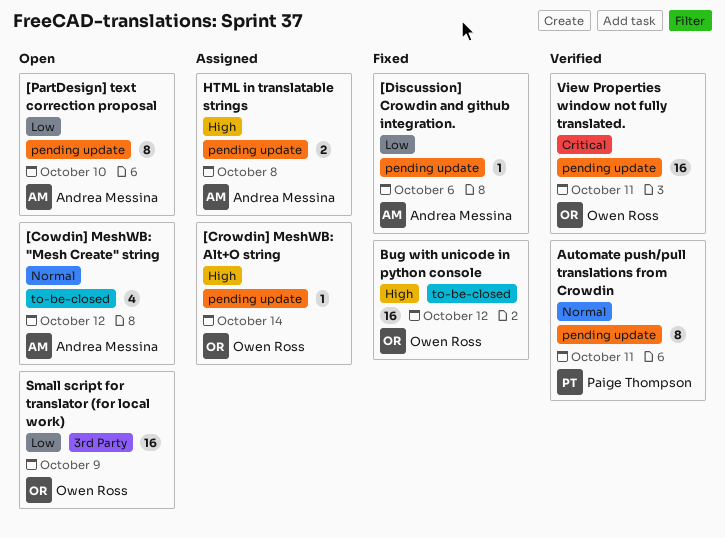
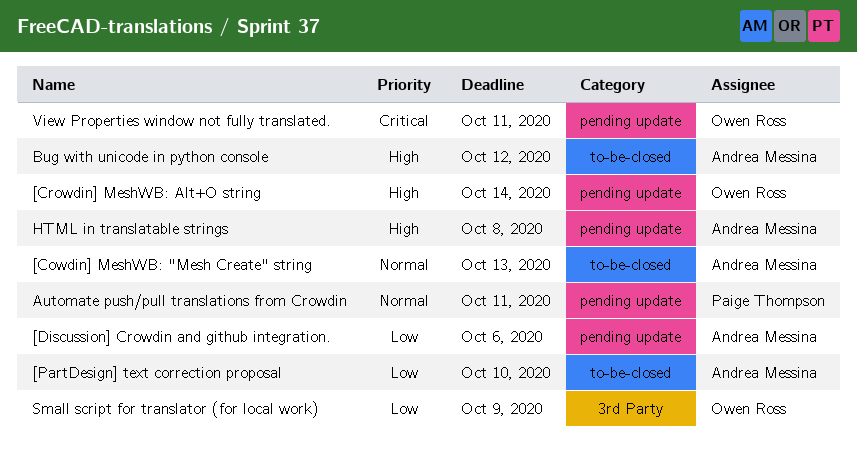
[Cowdin] MeshWB: "Mesh Create" string, due: Oct 12 -> Oct 13
[PartDesign] text correction proposal, label: pending update -> to-be-closed
Bug with unicode in python console, owner: Owen Ross -> Andrea Messina

